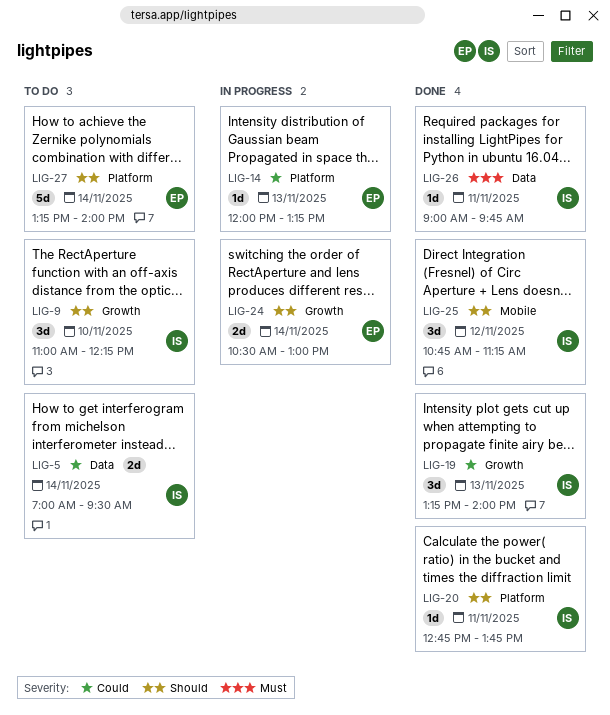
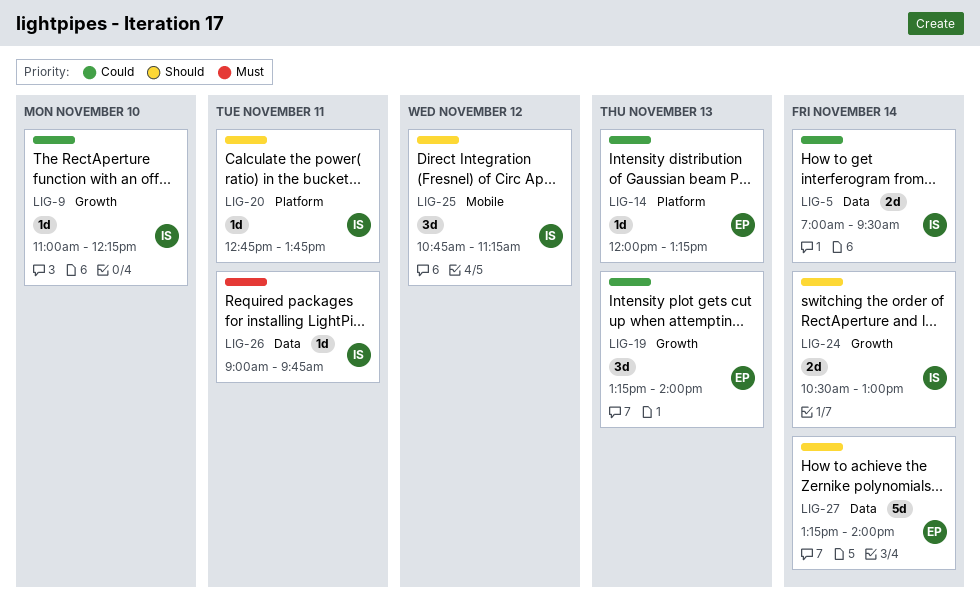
LIG-9, priority: Should -> Could
LIG-9, estimate: 3d -> 1d
LIG-19, owner: IS -> EP
LIG-24, owner: EP -> IS
LIG-27, label: Platform -> Data

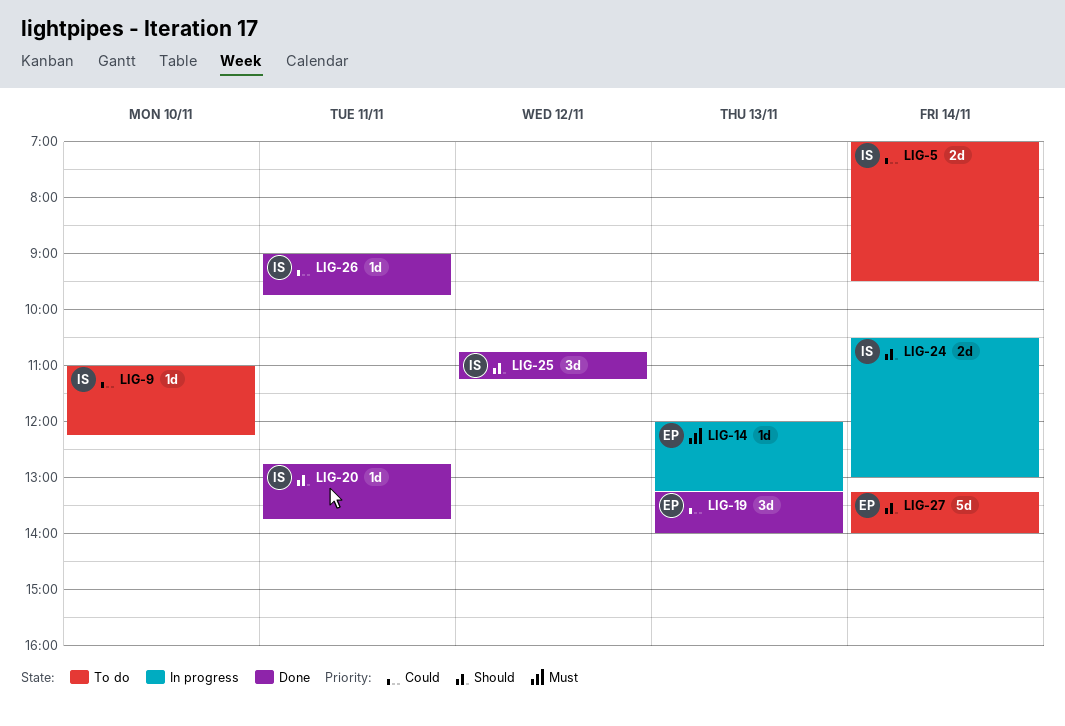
LIG-14, priority: Could -> Must
LIG-26, priority: Must -> Could

